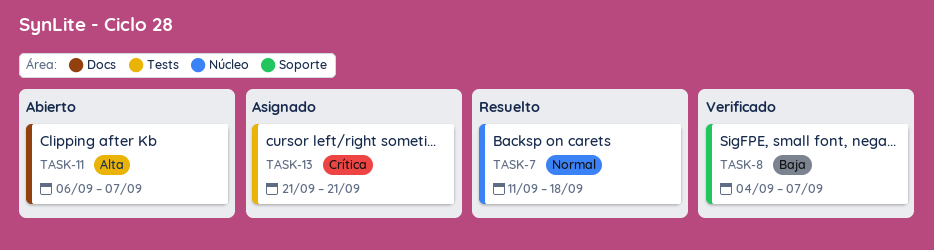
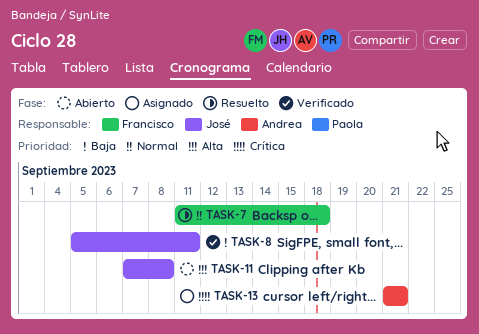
TASK-8, start: Sep 4 -> Sep 5
TASK-8, due: Sep 7 -> Sep 11
TASK-11, start: Sep 6 -> Sep 7
TASK-11, due: Sep 7 -> Sep 8

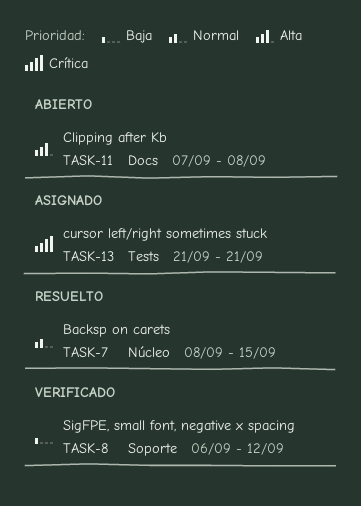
TASK-7, start: Sep 11 -> Sep 8
TASK-7, due: Sep 18 -> Sep 15
TASK-8, start: Sep 5 -> Sep 6
TASK-8, due: Sep 11 -> Sep 12

